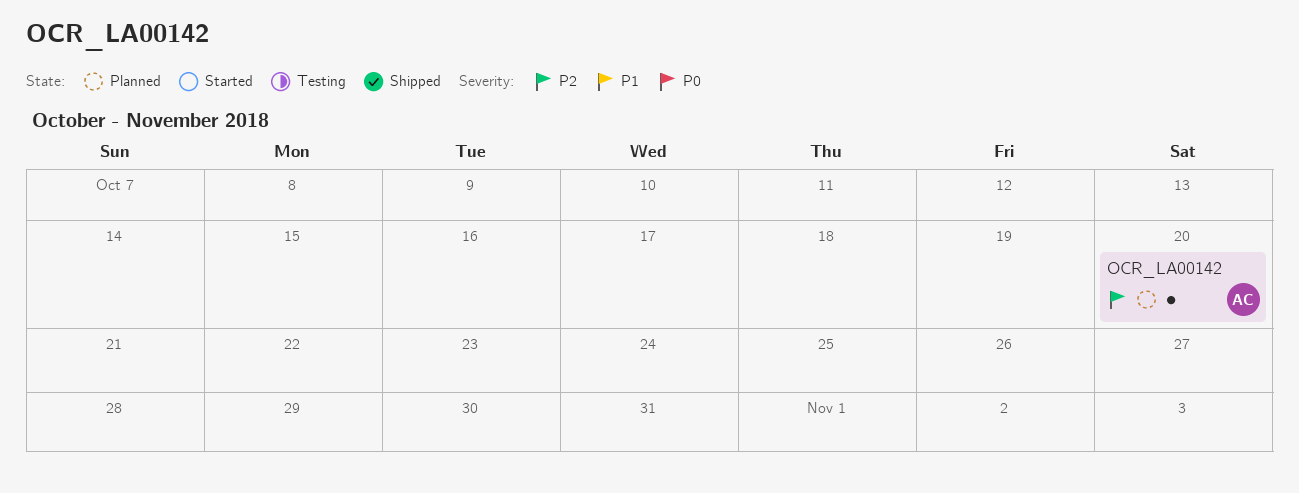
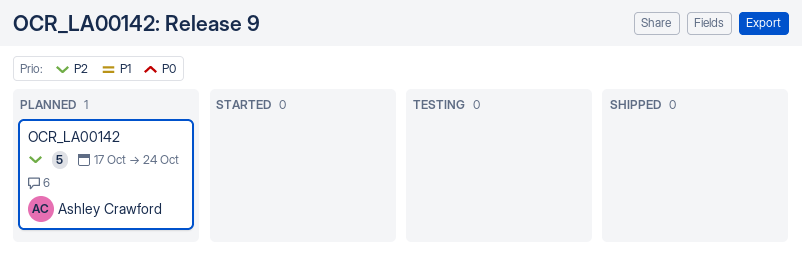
OCR_LA00142, estimate: 1 -> 5
OCR_LA00142, due: Oct 20 -> Oct 24

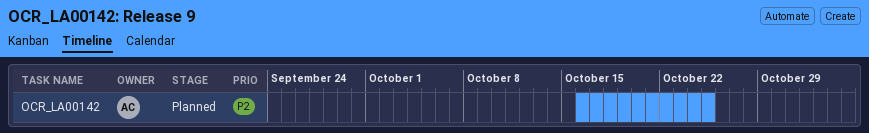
OCR_LA00142, start: Oct 17 -> Oct 16
OCR_LA00142, due: Oct 24 -> Oct 25

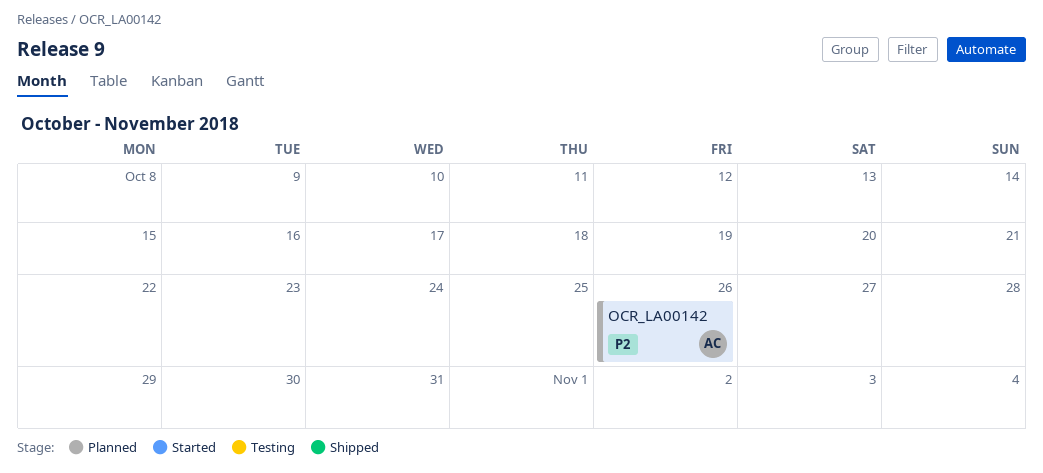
OCR_LA00142, due: Oct 25 -> Oct 26

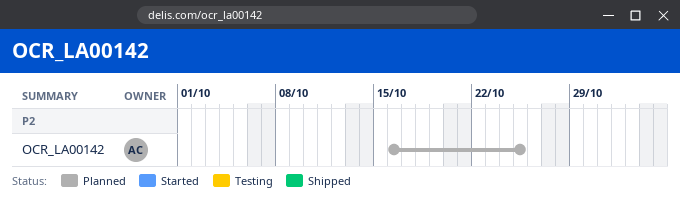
OCR_LA00142, due: Oct 26 -> Oct 25

